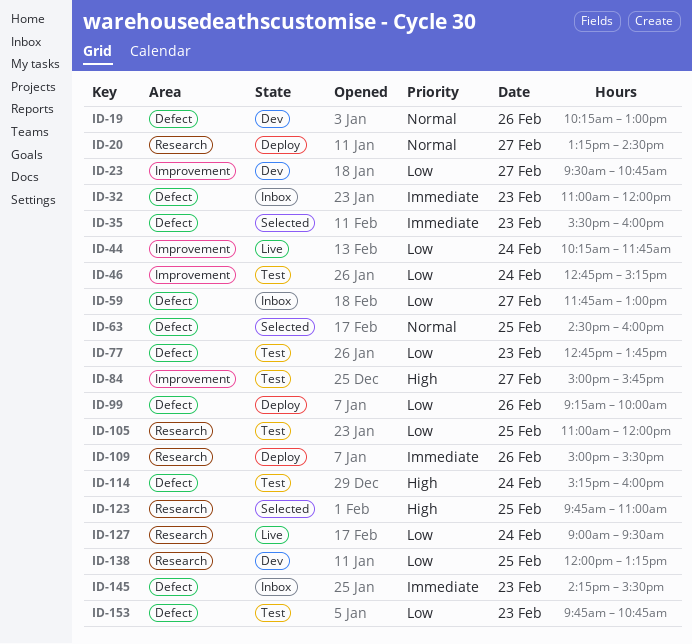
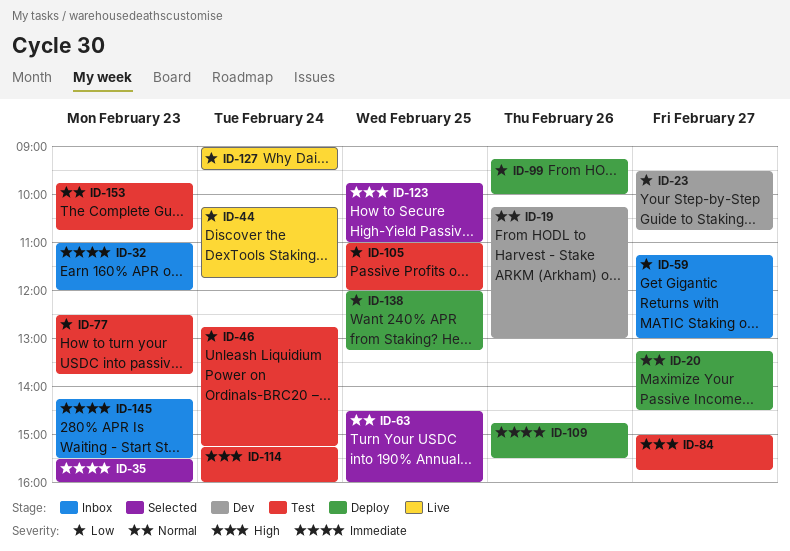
ID-59, begins: 11:45 -> 11:15
ID-77, begins: 12:45 -> 12:30
ID-109, begins: 15:00 -> 14:45
ID-138, status: Dev -> Deploy
ID-153, priority: Low -> Normal

